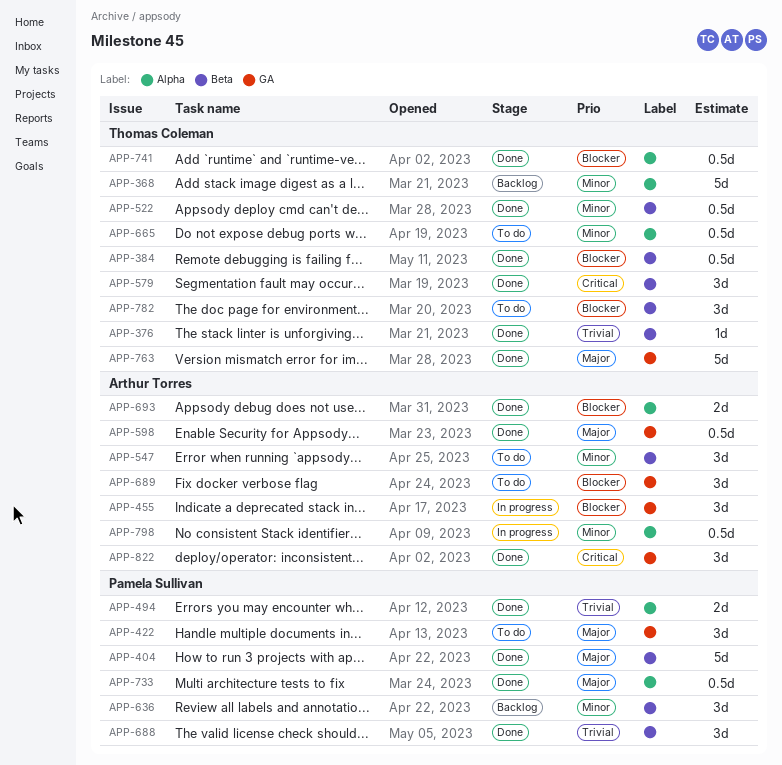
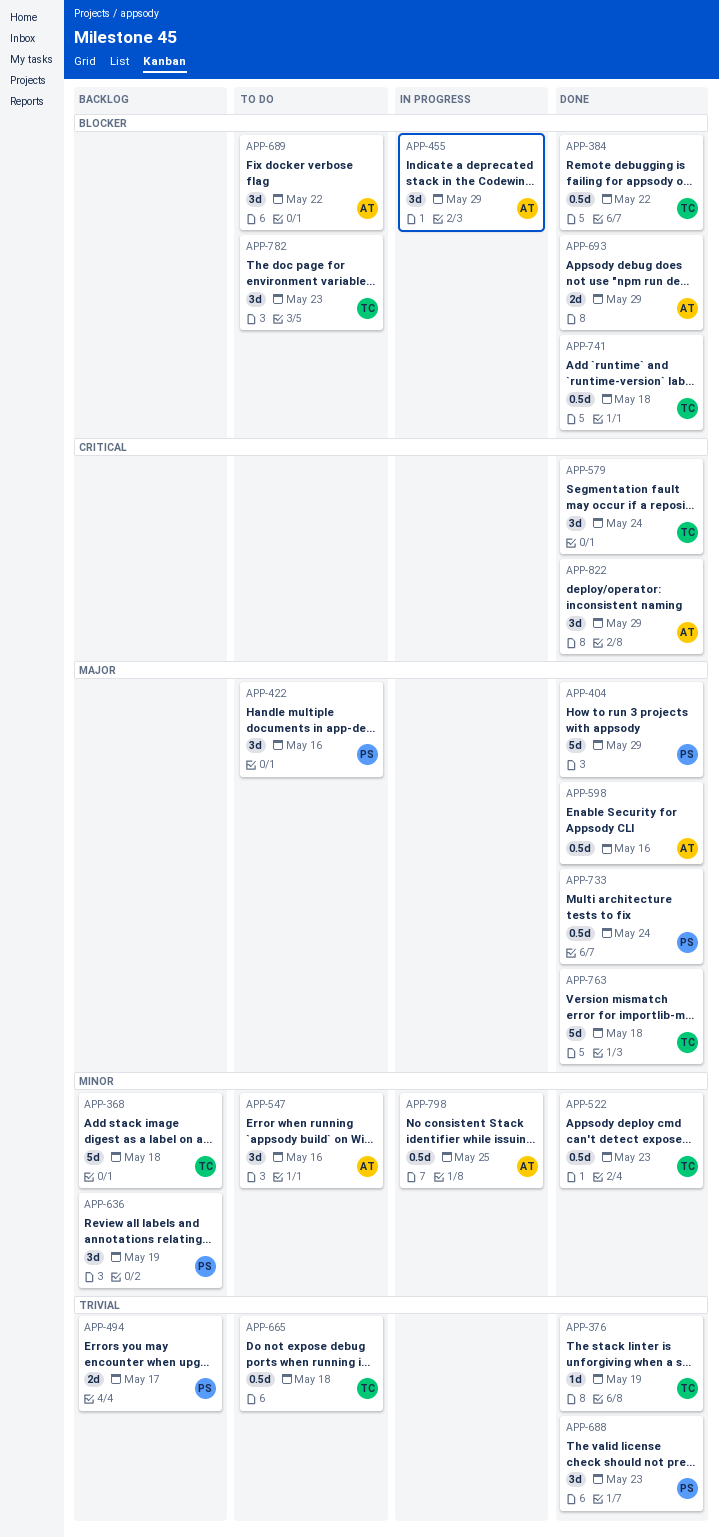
APP-494, status: Done -> Backlog
APP-665, priority: Minor -> Trivial

